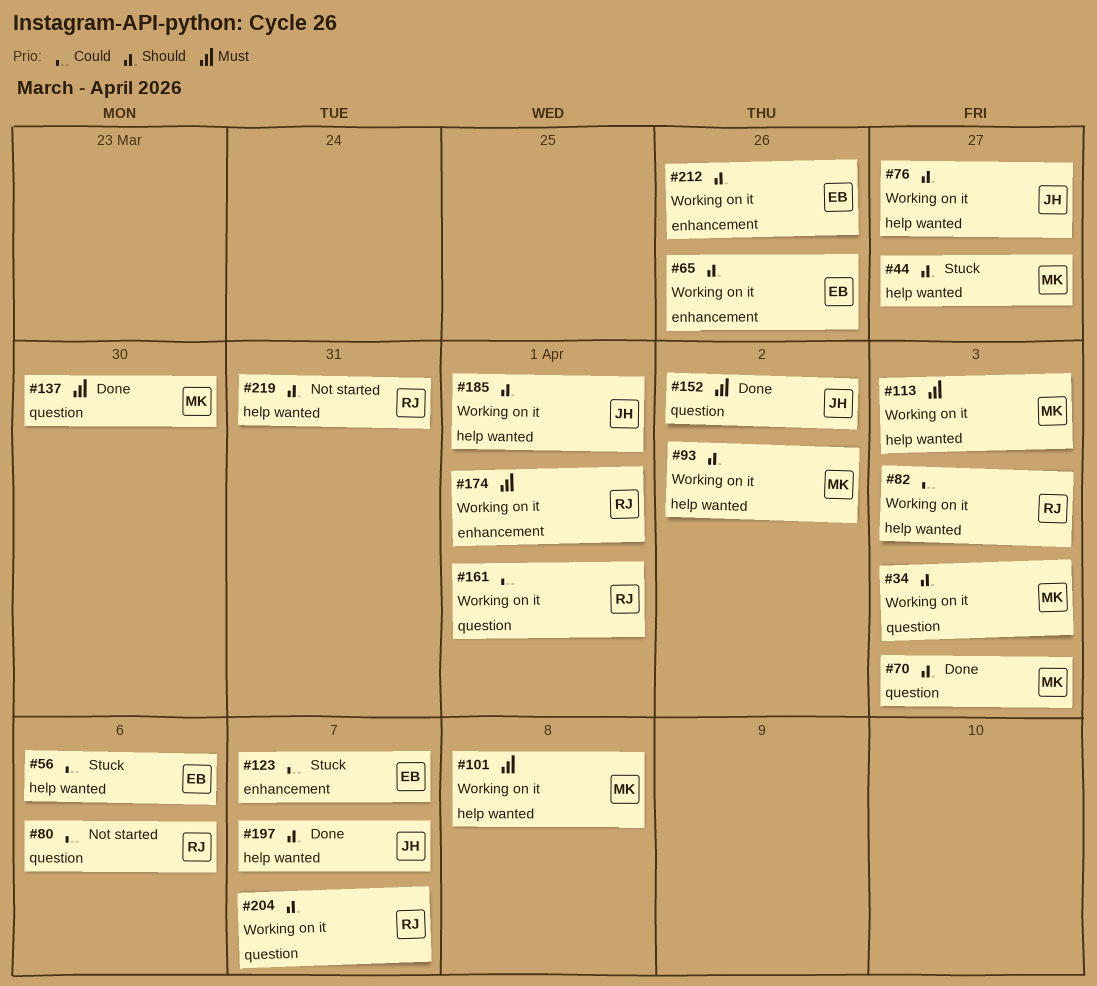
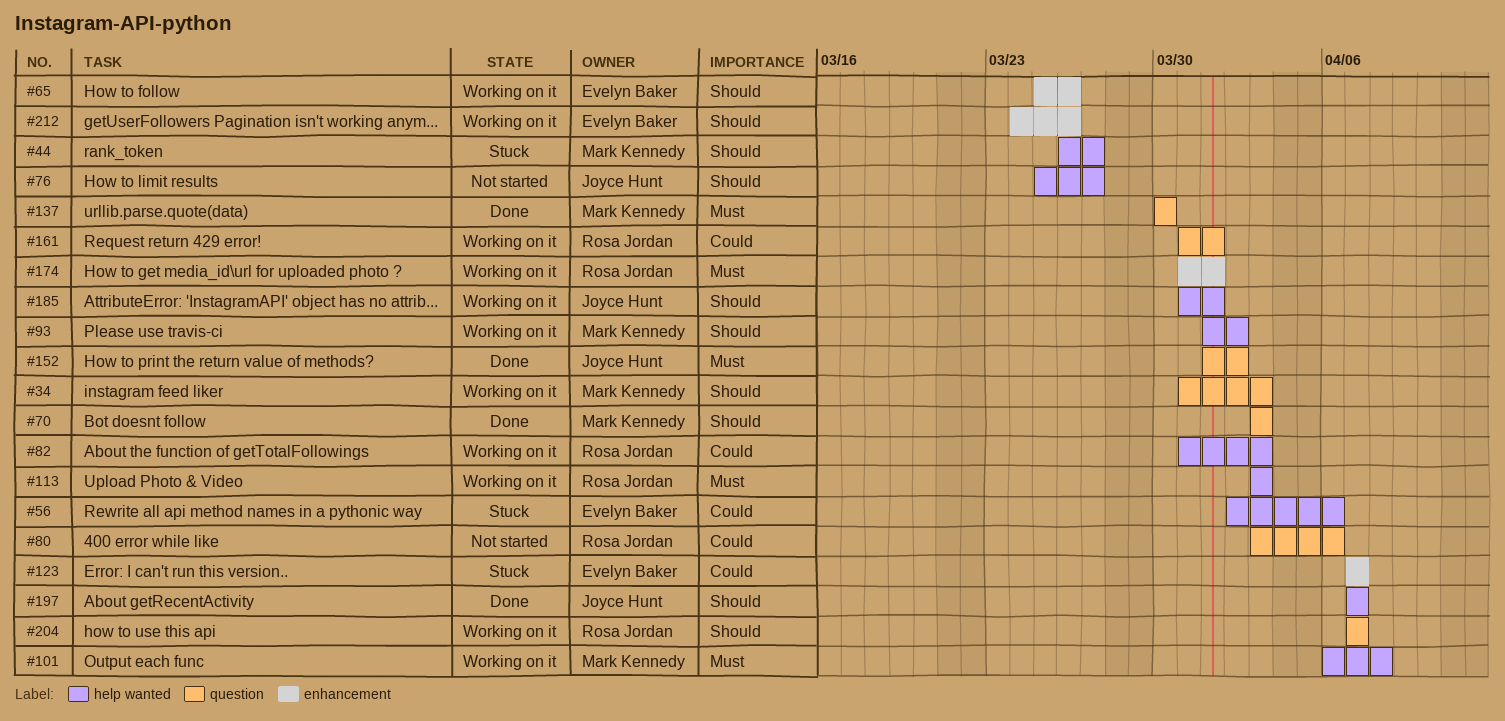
#76, status: Working on it -> Not started
#113, owner: Mark Kennedy -> Rosa Jordan
#219: present -> none

